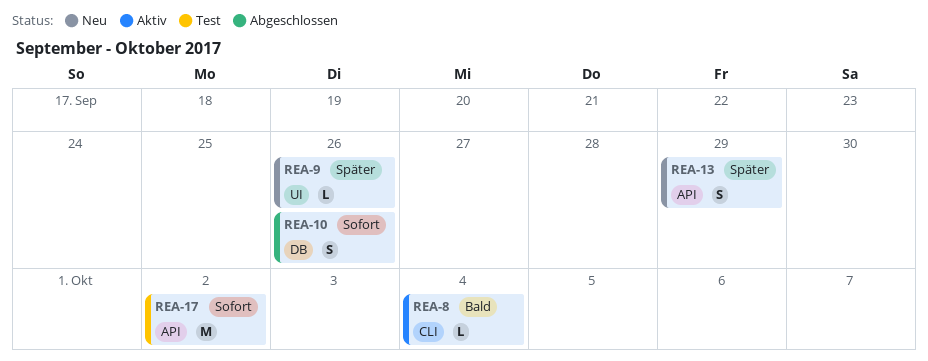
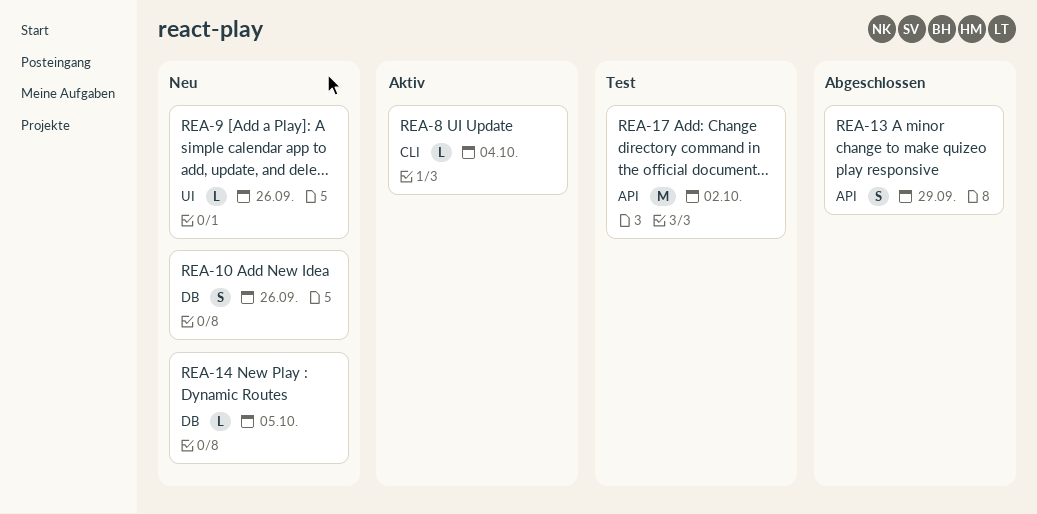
REA-10, status: Abgeschlossen -> Neu
REA-13, status: Neu -> Abgeschlossen
REA-14: none -> present

